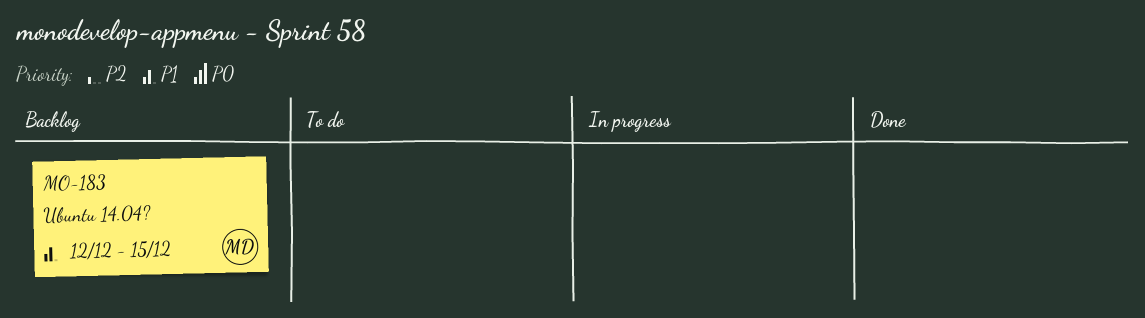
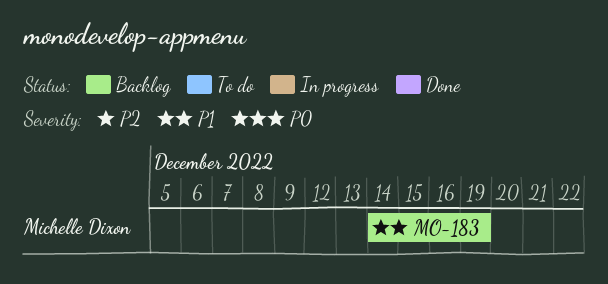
MO-183, start: Dec 12 -> Dec 14
MO-183, due: Dec 15 -> Dec 19

